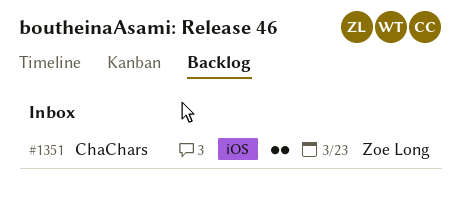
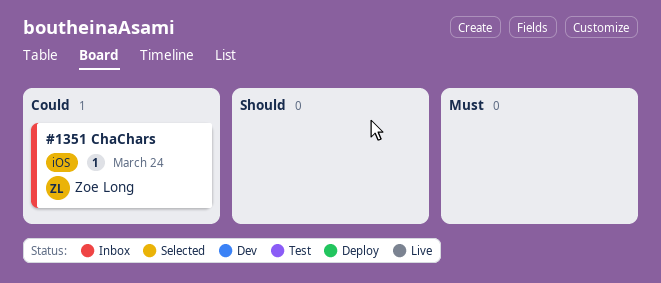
#1351, estimate: 2 -> 1
#1351, due: Mar 23 -> Mar 24

